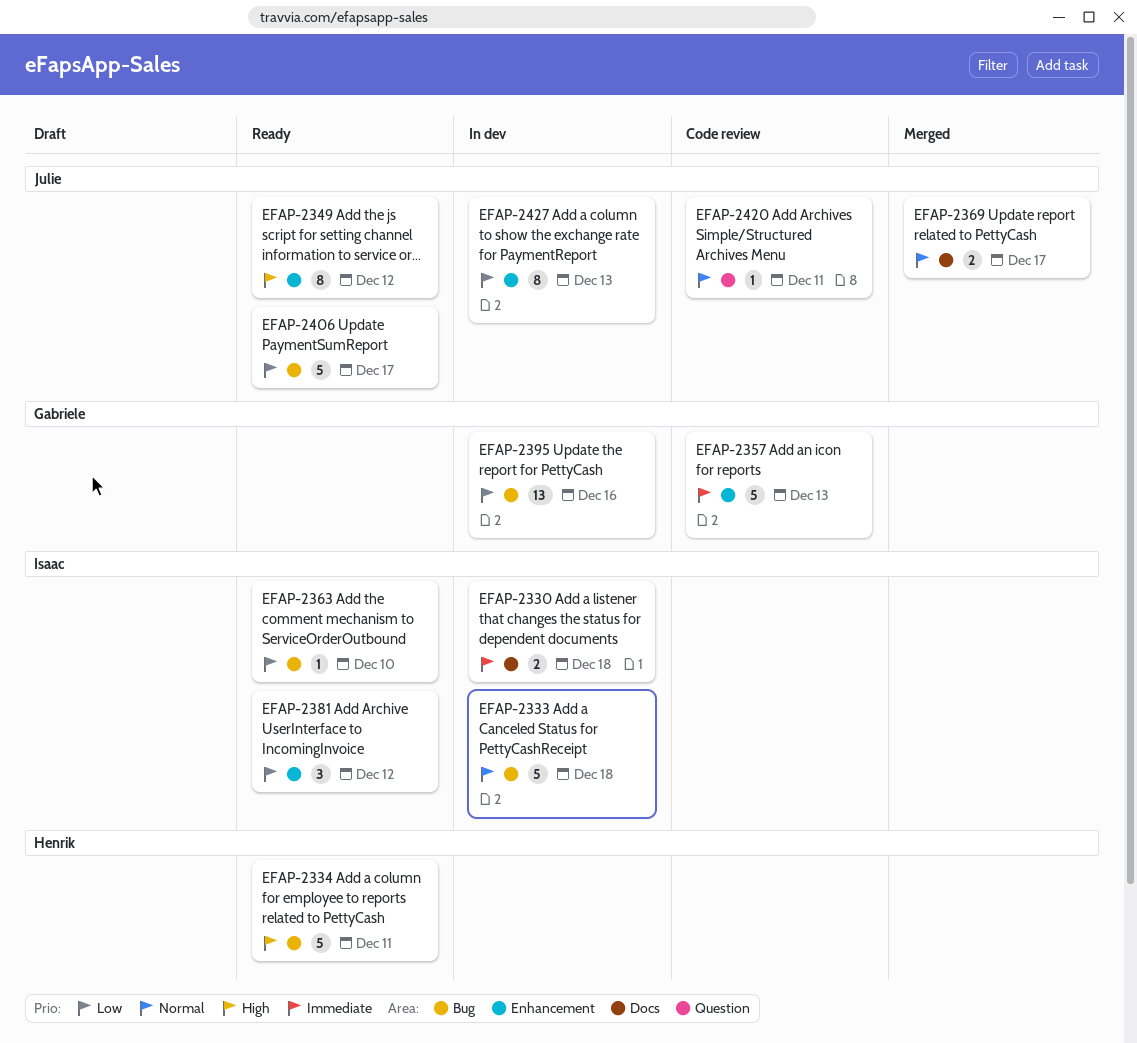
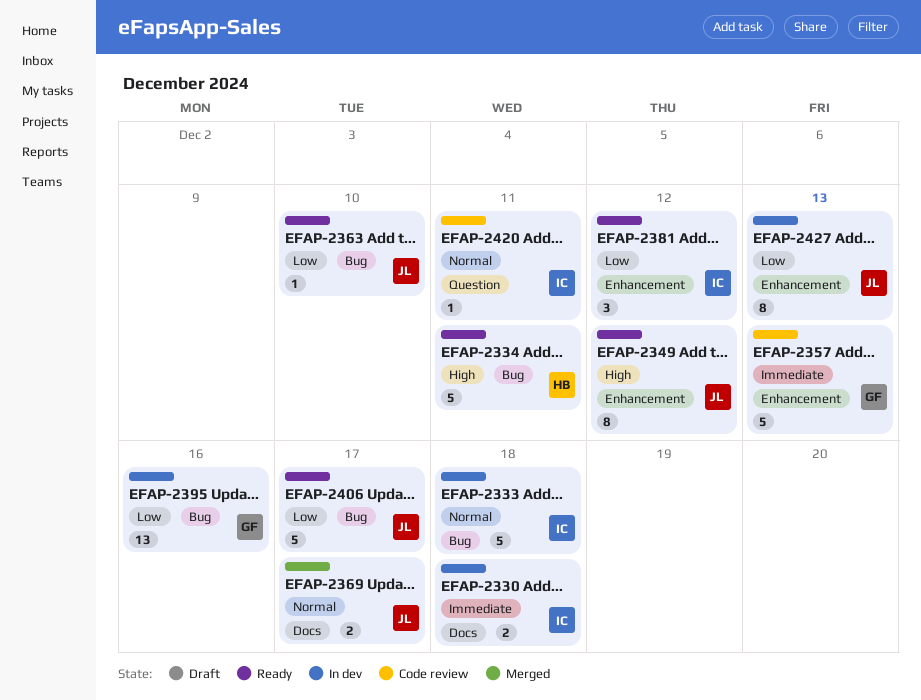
EFAP-2363, owner: Isaac -> Julie
EFAP-2420, owner: Julie -> Isaac

